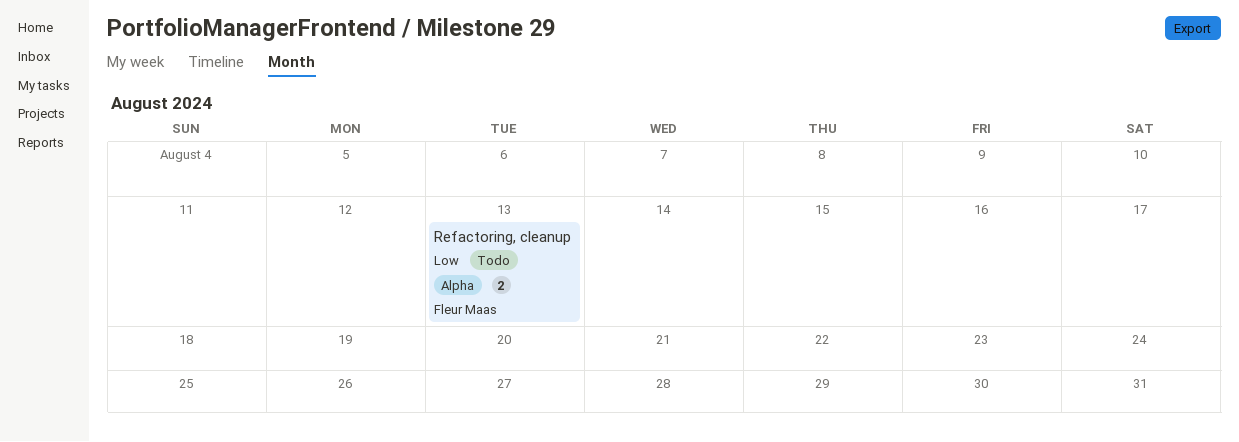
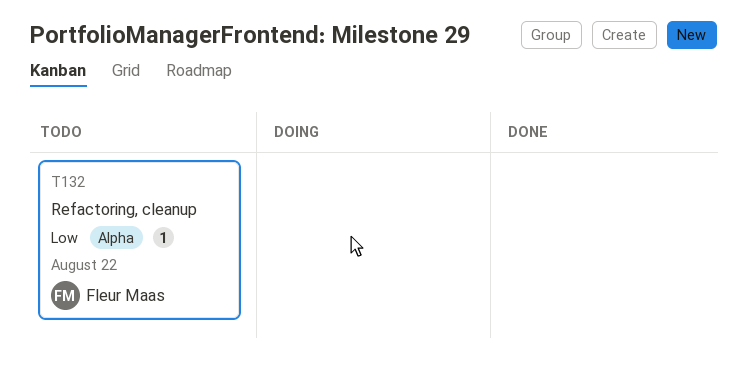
Refactoring, cleanup, estimate: 2 -> 1
Refactoring, cleanup, due: Aug 13 -> Aug 22

